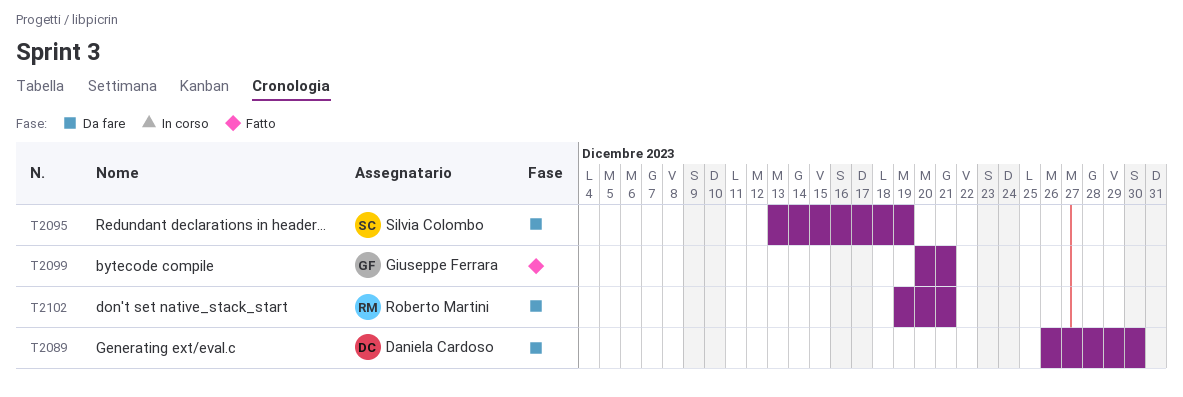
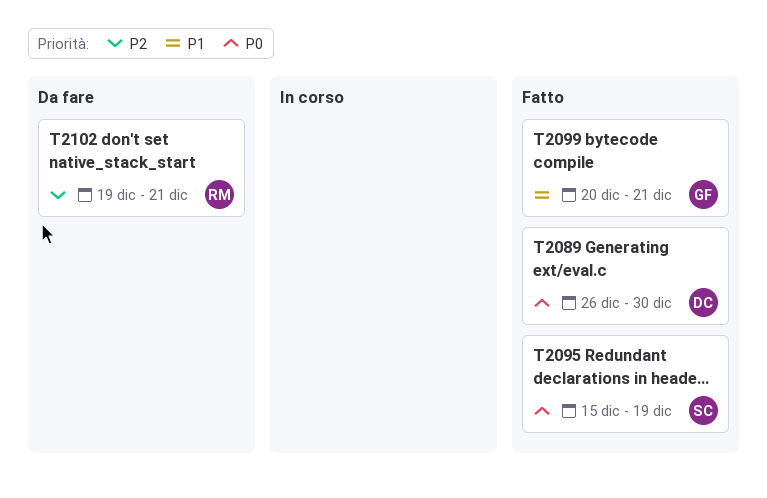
T2089, status: Da fare -> Fatto
T2095, status: Da fare -> Fatto
T2095, start: Dec 13 -> Dec 15

